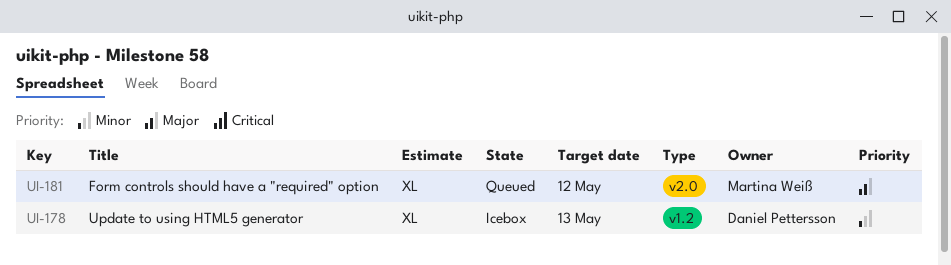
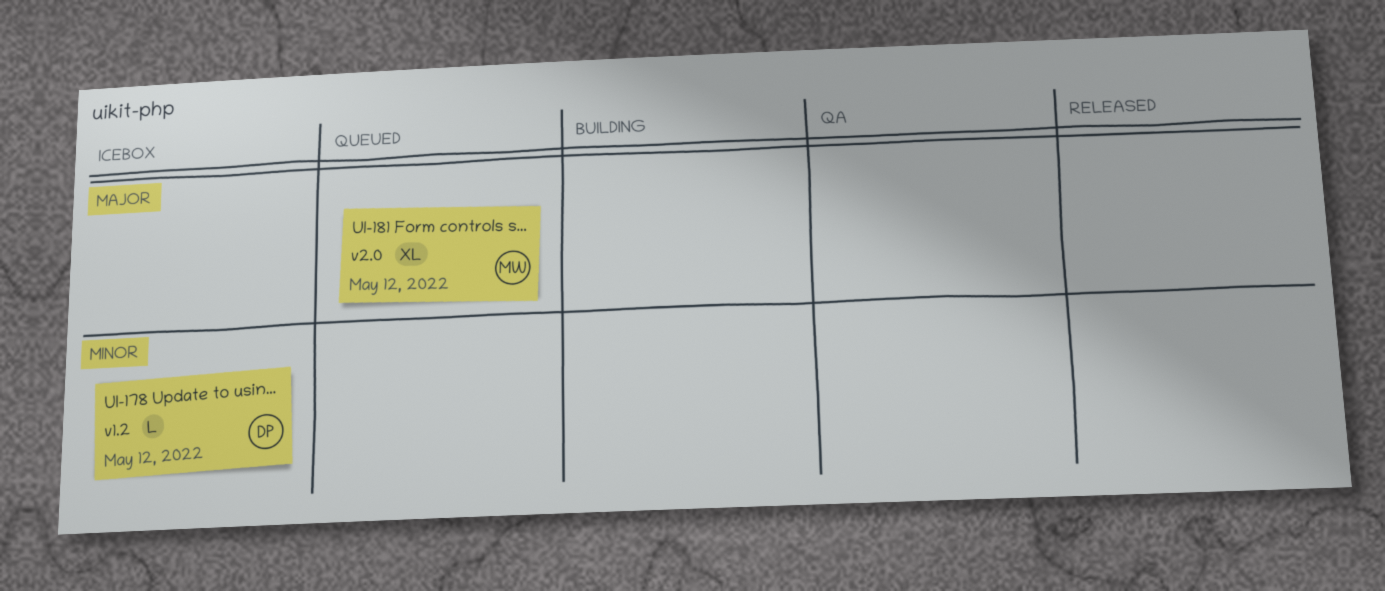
UI-178, estimate: XL -> L
UI-178, due: May 13 -> May 12

